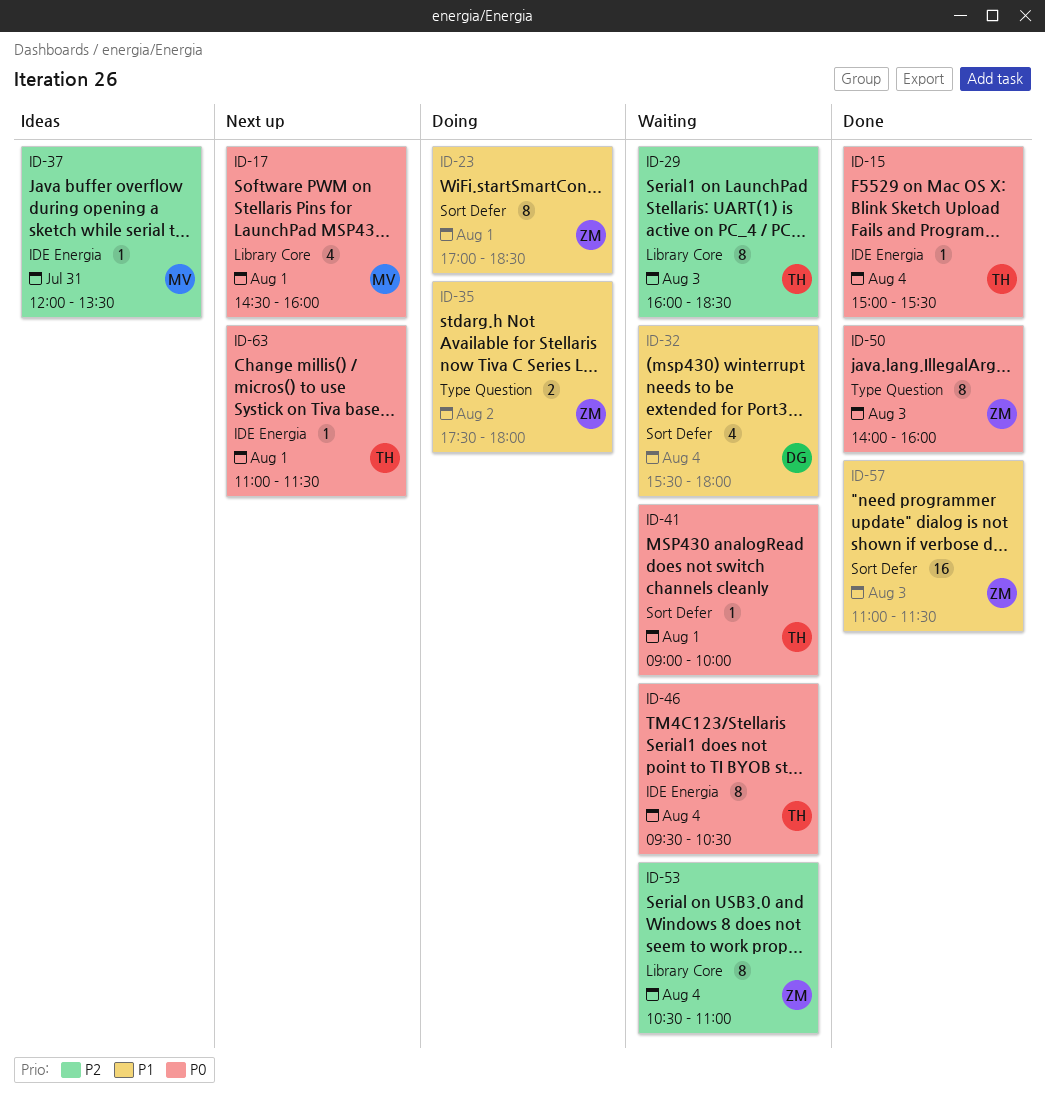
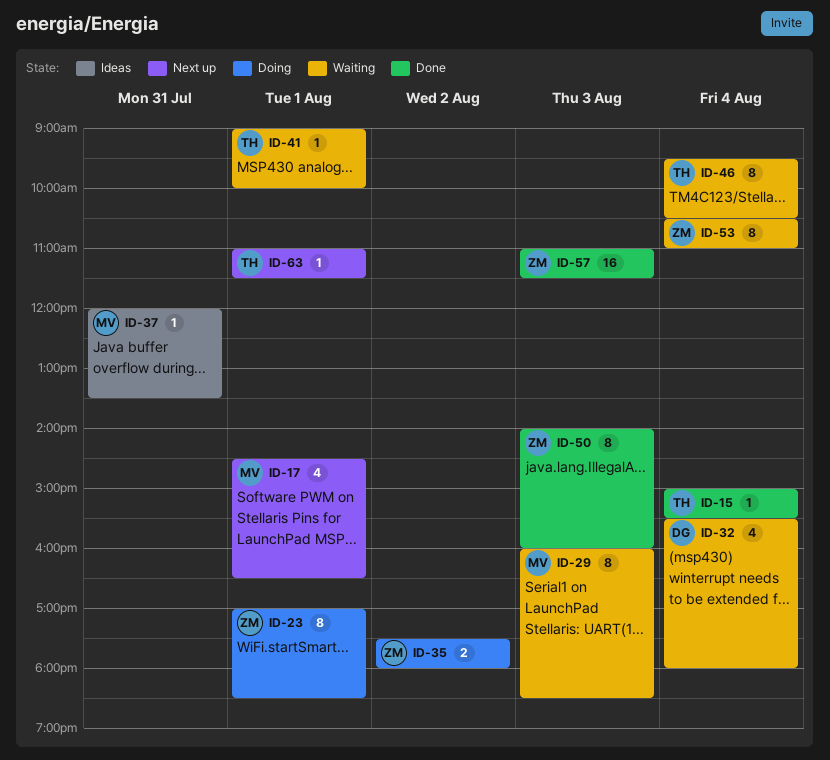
ID-17, ends: 16:00 -> 16:30
ID-29, owner: TH -> MV

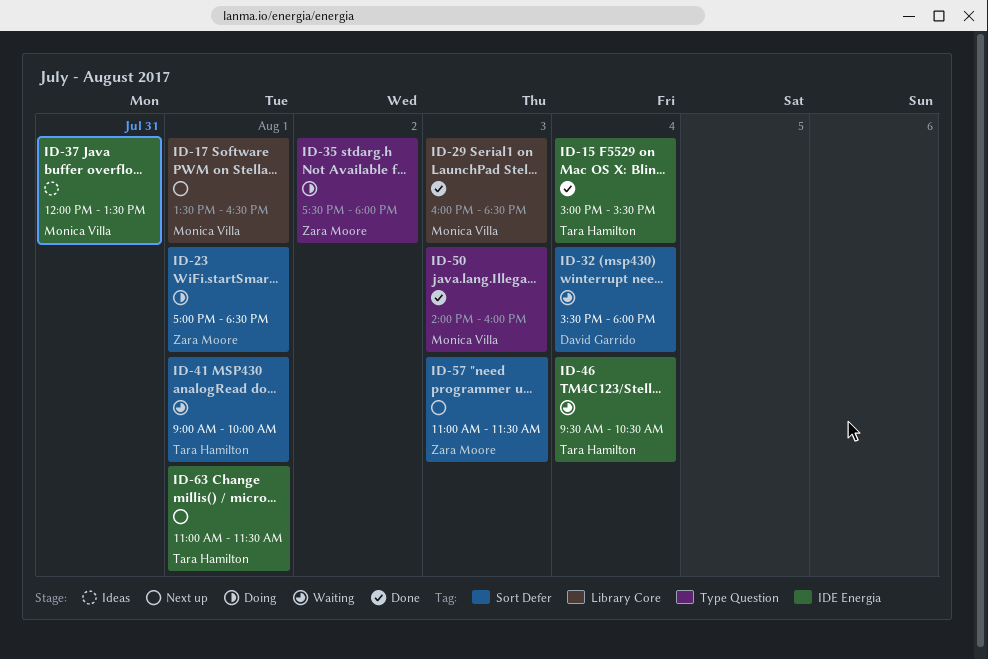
ID-17, begins: 14:30 -> 13:30
ID-29, status: Waiting -> Done
ID-50, owner: Zara Moore -> Monica Villa
ID-53: present -> none
ID-57, status: Done -> Next up

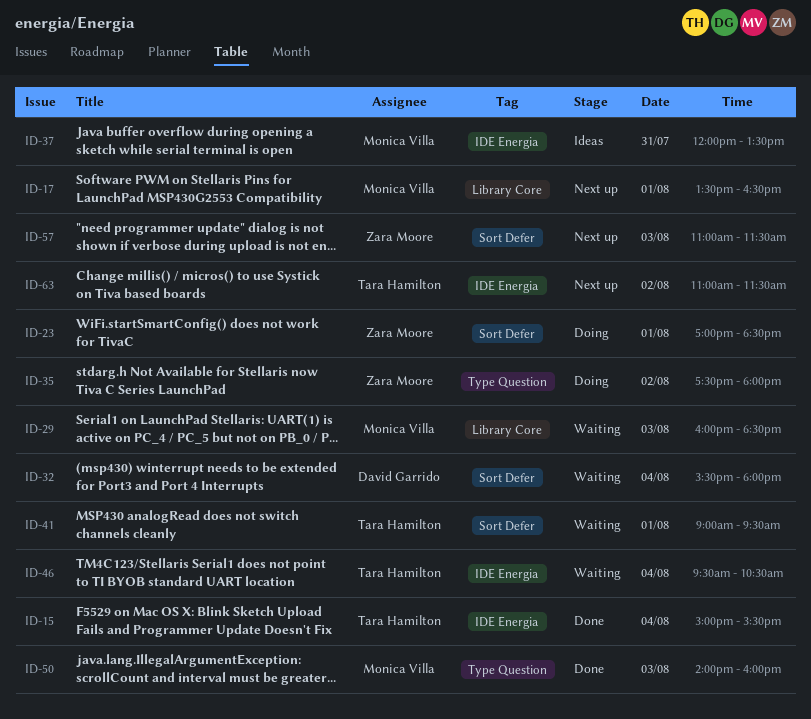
ID-29, status: Done -> Waiting
ID-41, ends: 10:00 -> 09:30
ID-63, day: Aug 1 -> Aug 2

